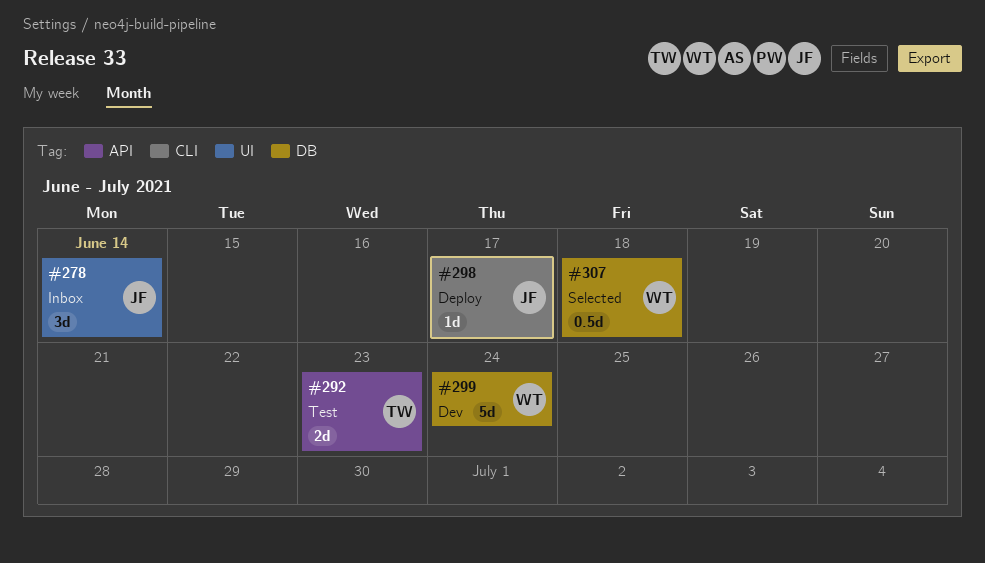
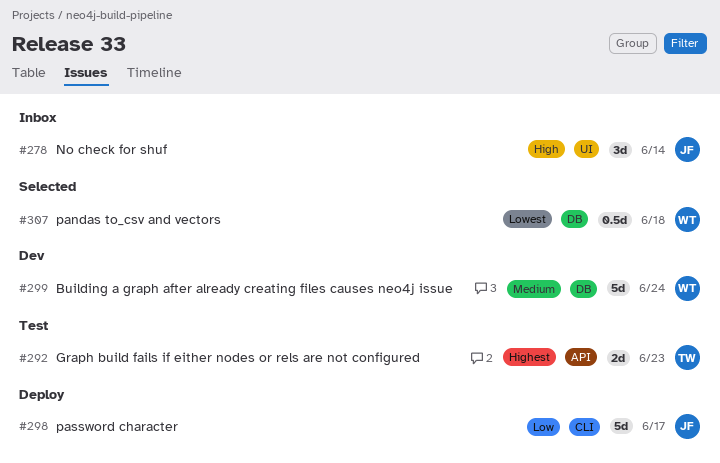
#298, estimate: 1d -> 5d

